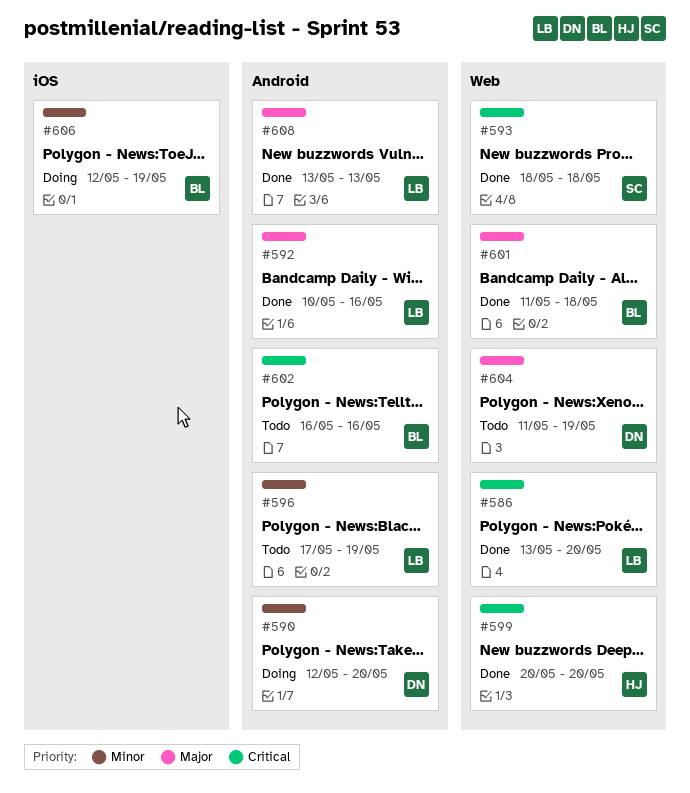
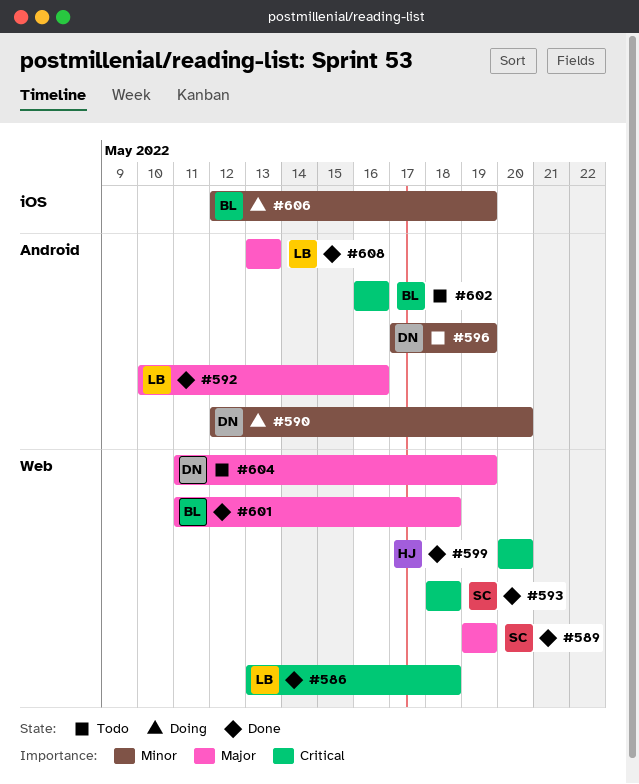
#586, due: May 20 -> May 18
#589: none -> present
#596, owner: LB -> DN

